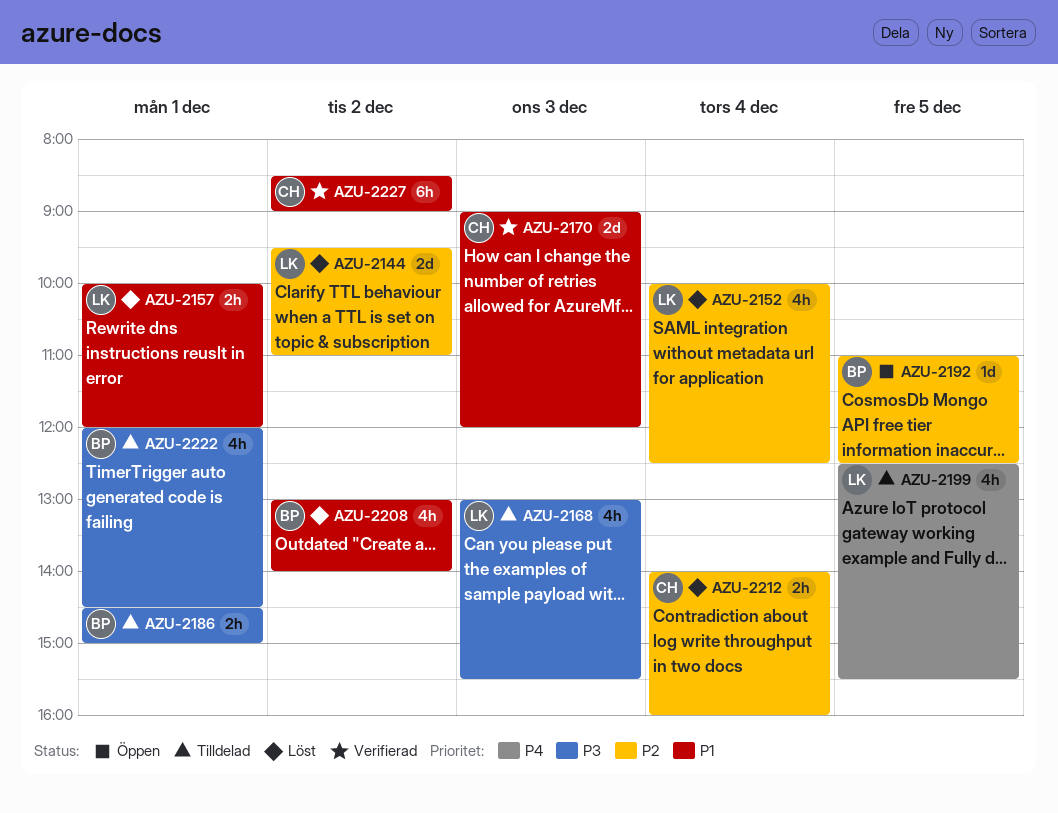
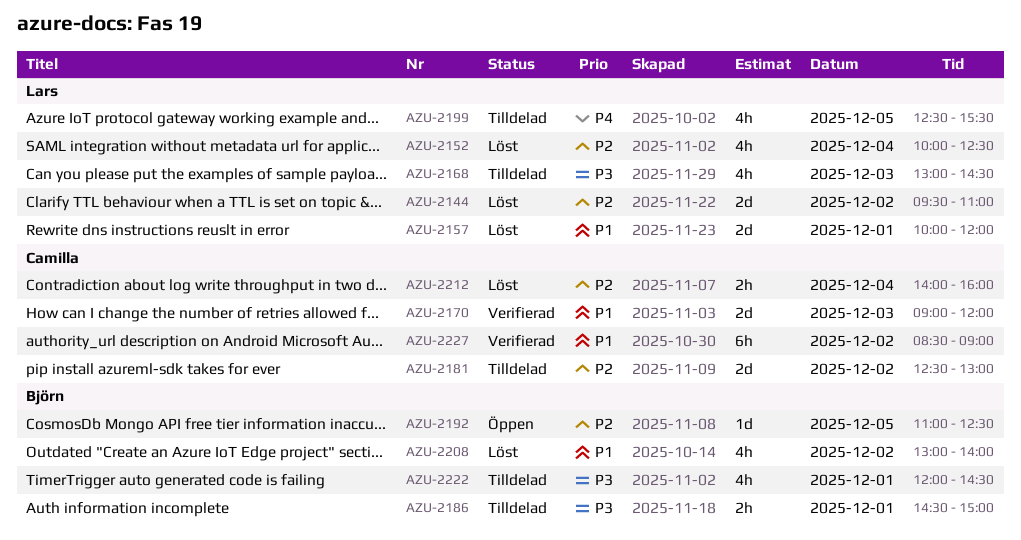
AZU-2157, estimate: 2h -> 2d
AZU-2168, ends: 15:30 -> 14:30
AZU-2181: none -> present

